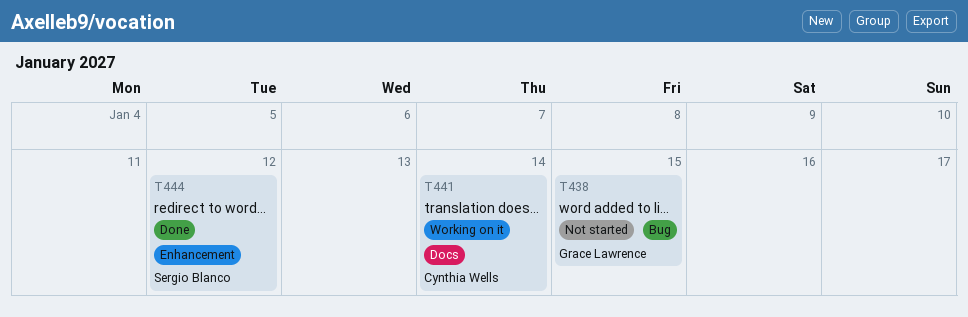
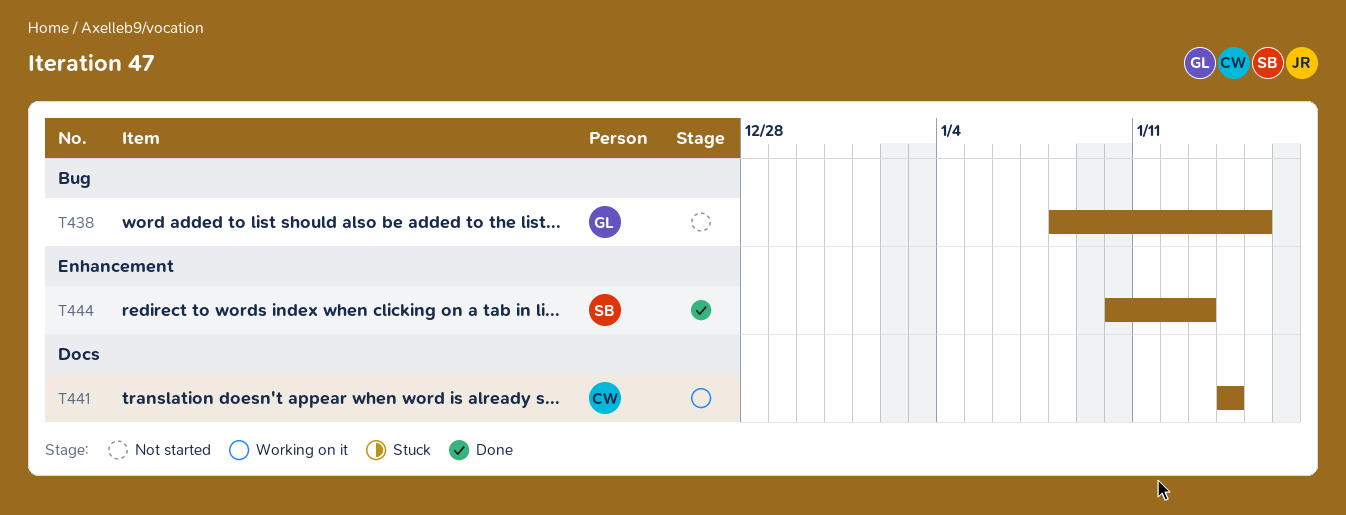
T444, due: Jan 12 -> Jan 13

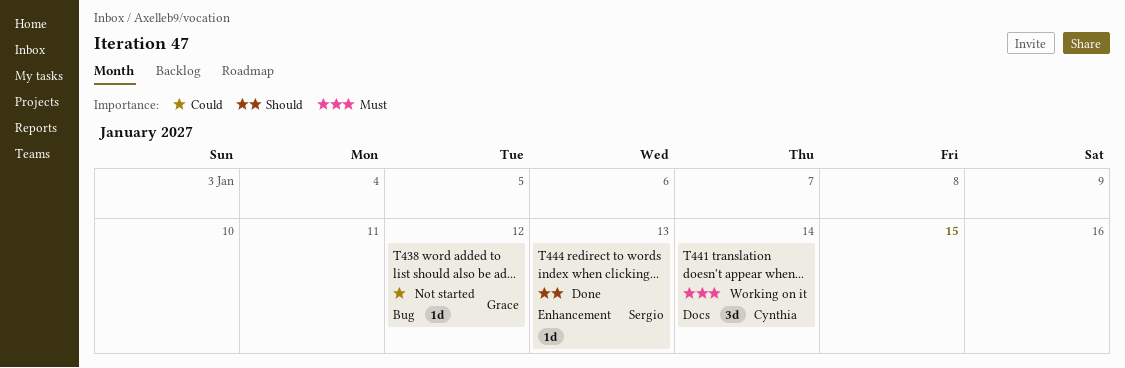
T438, due: Jan 15 -> Jan 12

